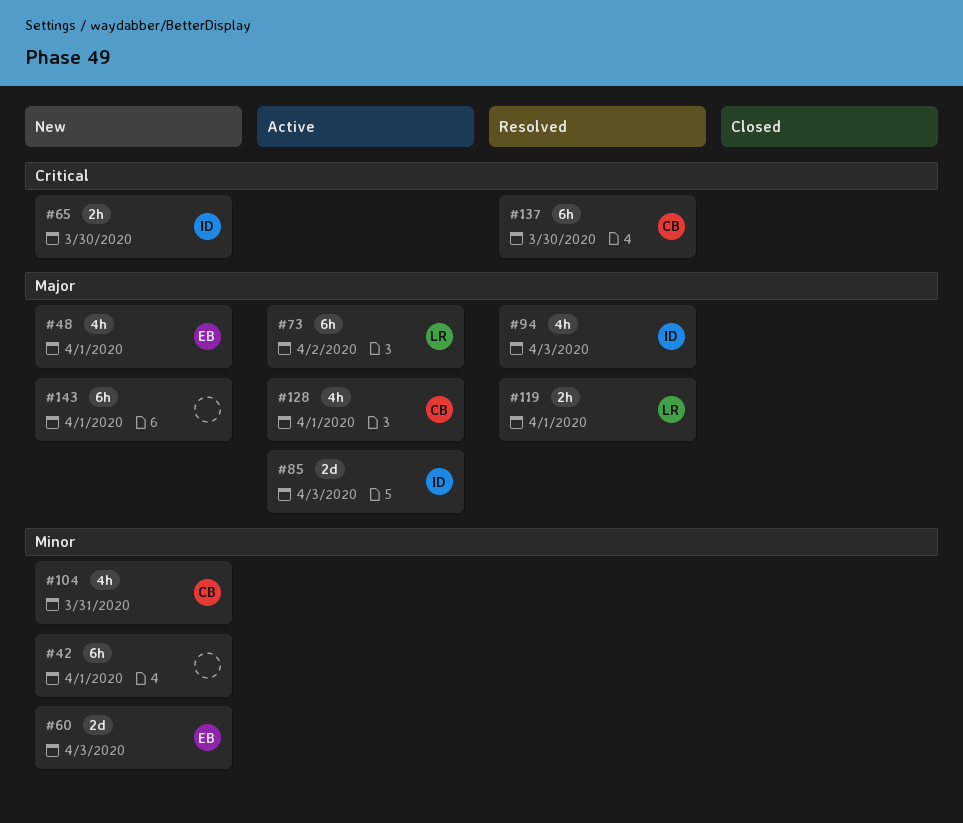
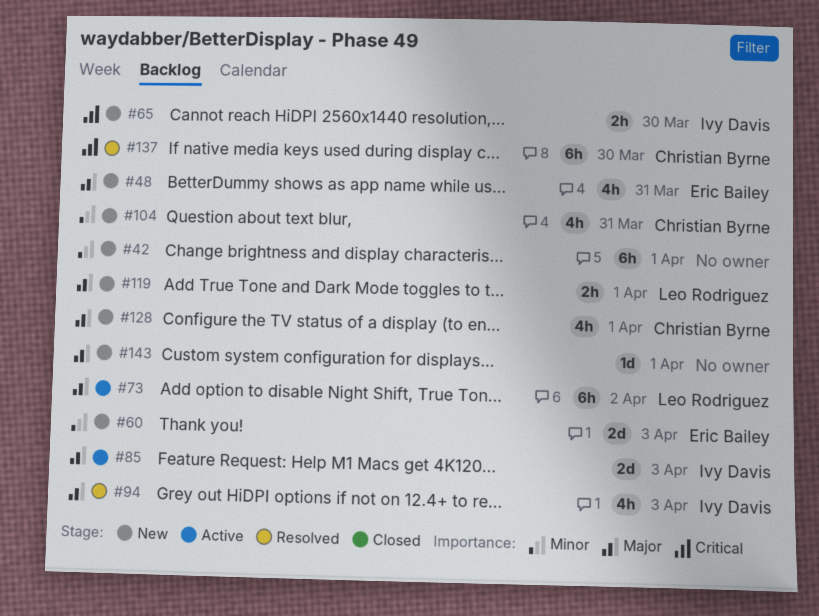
#48, due: Apr 1 -> Mar 31
#119, status: Resolved -> New
#128, status: Active -> New
#143, estimate: 6h -> 1d

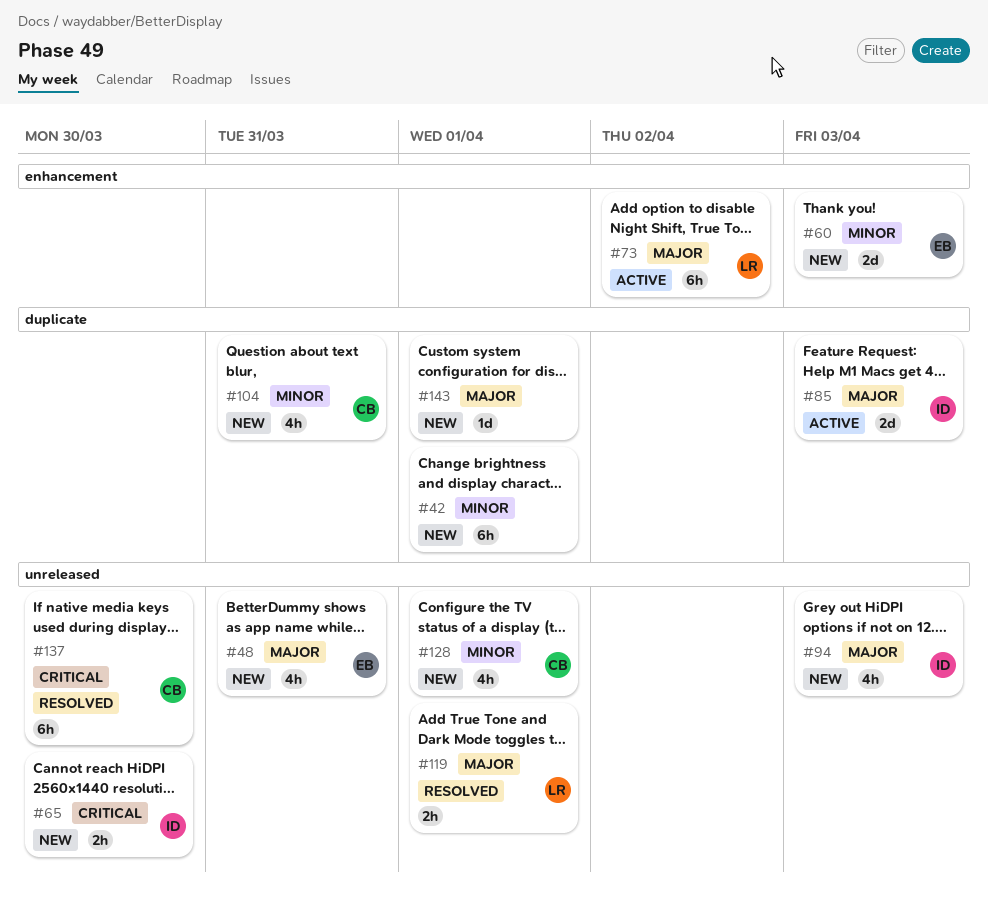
#94, status: Resolved -> New
#119, status: New -> Resolved
#128, priority: Major -> Minor

